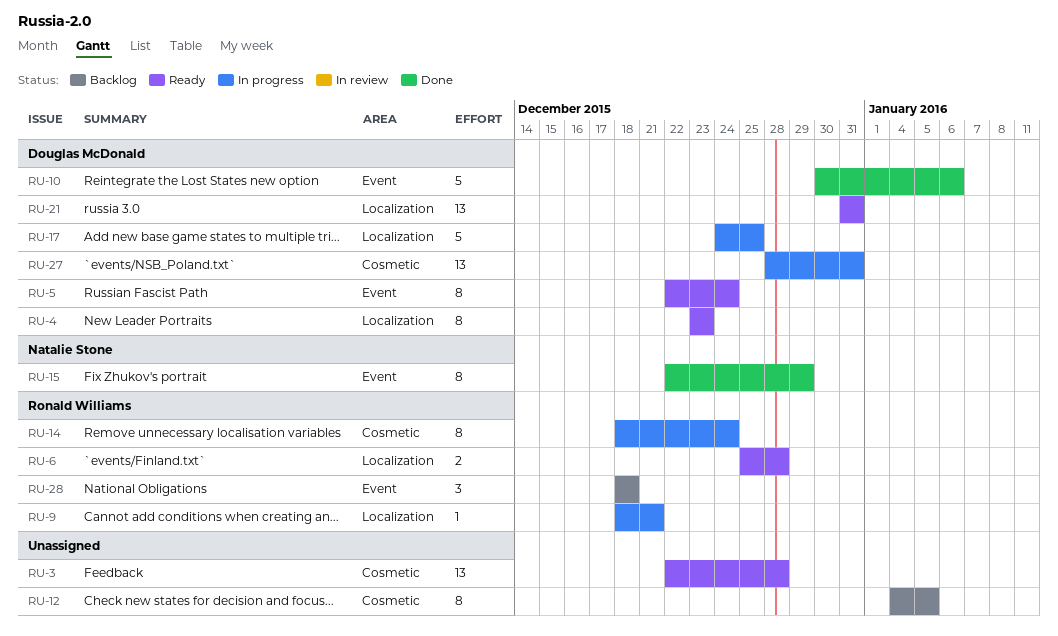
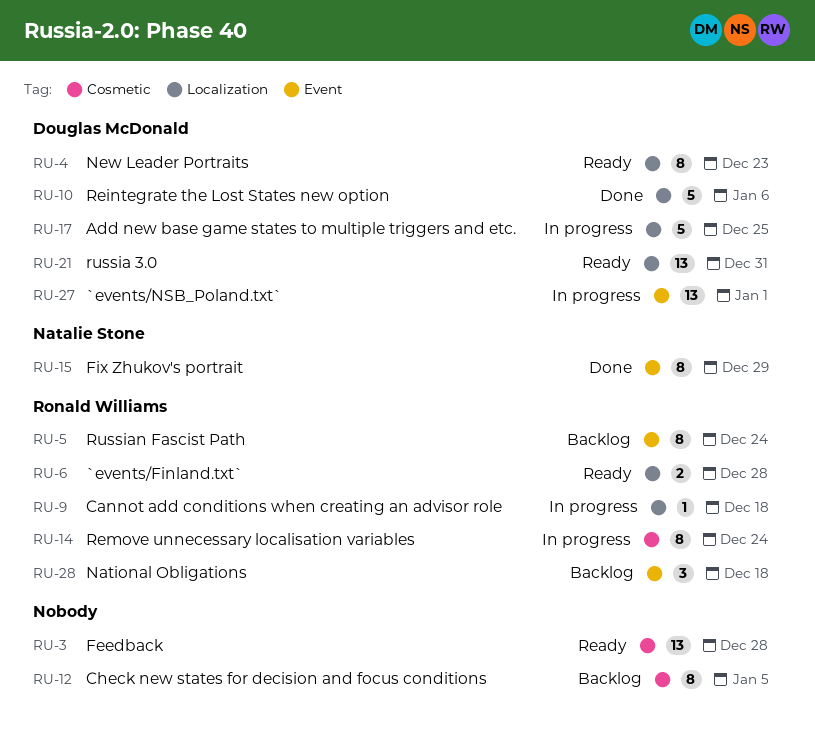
RU-5, status: Ready -> Backlog
RU-5, owner: Douglas McDonald -> Ronald Williams
RU-9, due: Dec 21 -> Dec 18
RU-10, label: Event -> Localization
RU-27, label: Cosmetic -> Event
RU-27, due: Dec 31 -> Jan 1

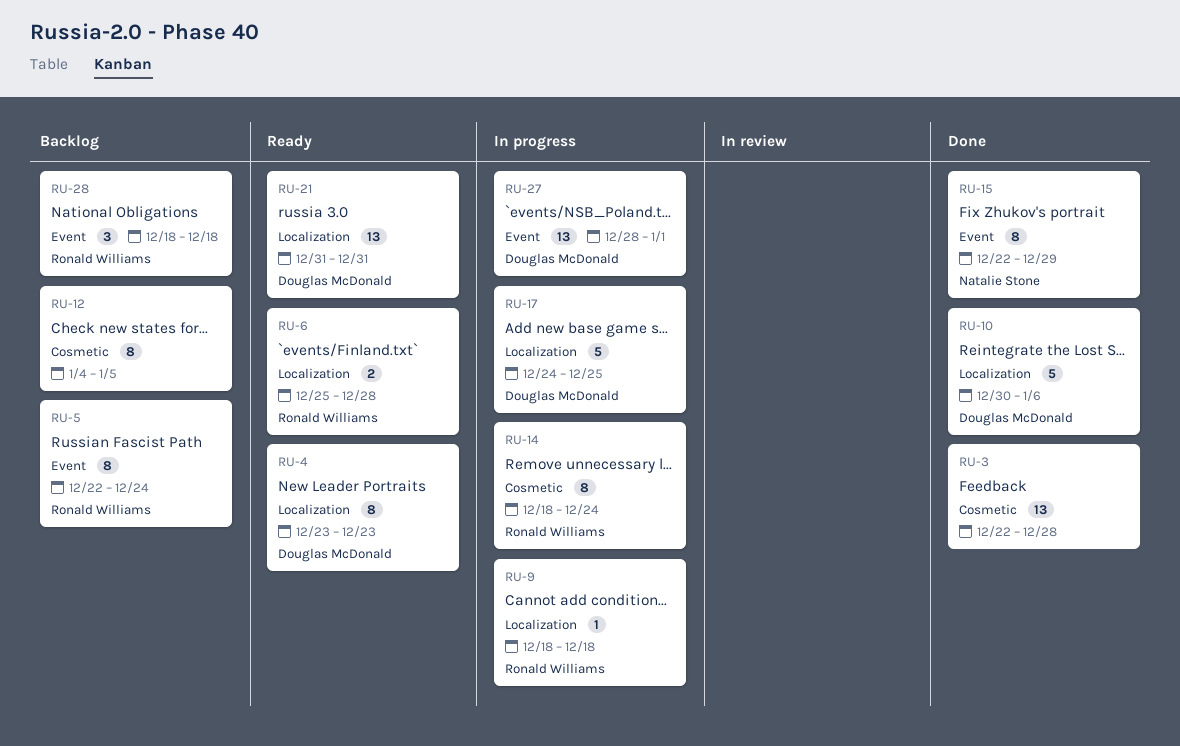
RU-3, status: Ready -> Done

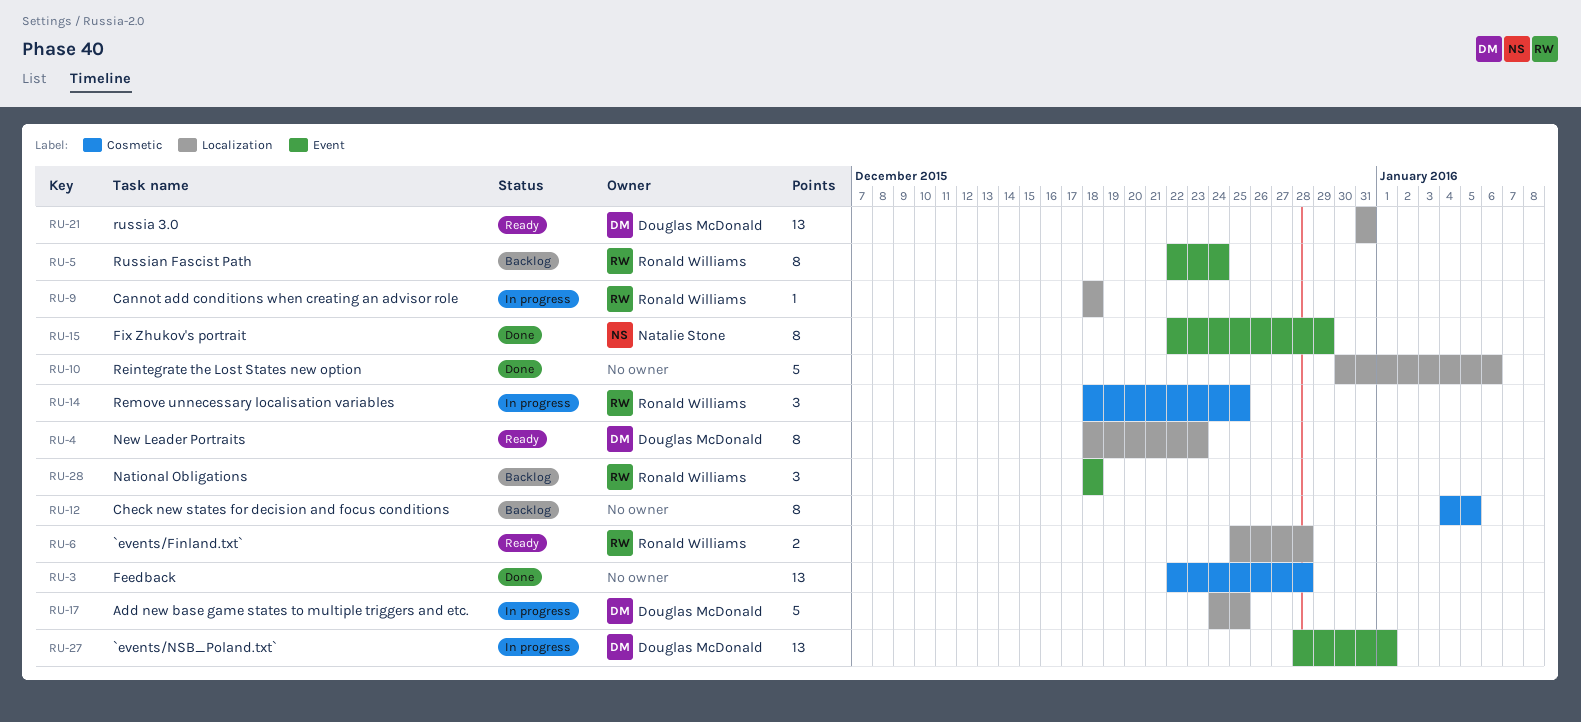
RU-4, start: Dec 23 -> Dec 18
RU-10, owner: Douglas McDonald -> none
RU-14, estimate: 8 -> 3
RU-14, due: Dec 24 -> Dec 25

